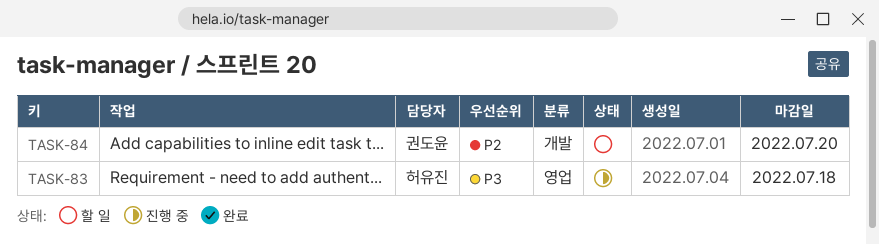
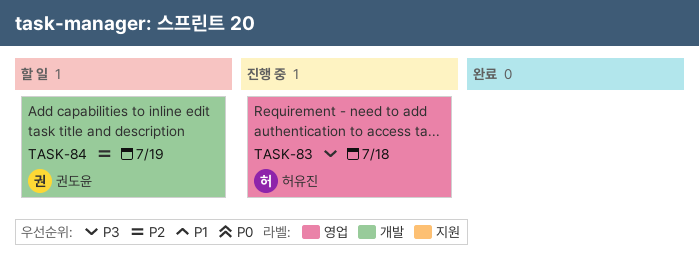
TASK-84, due: Jul 20 -> Jul 19

